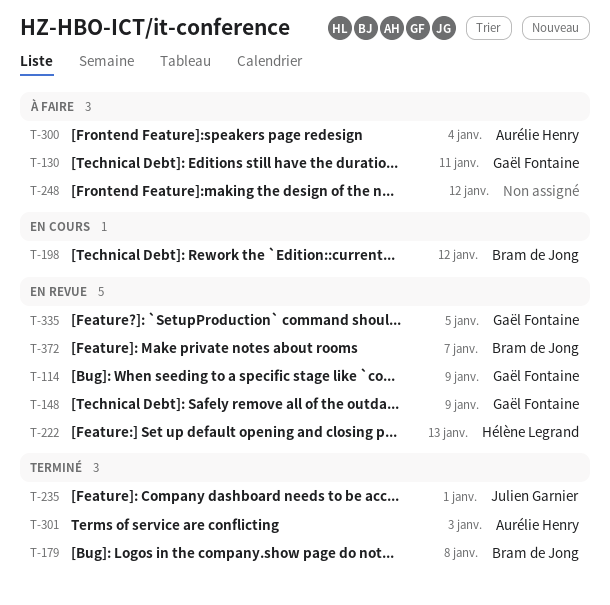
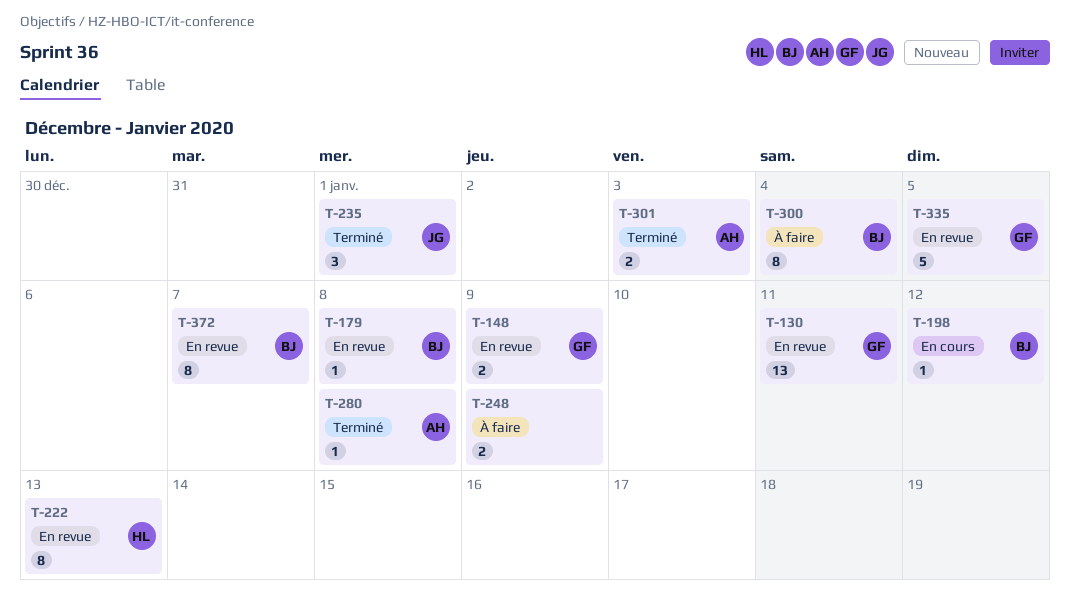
T-114: present -> none
T-130, status: À faire -> En revue
T-179, status: Terminé -> En revue
T-248, due: Jan 12 -> Jan 9
T-280: none -> present
T-300, owner: Aurélie Henry -> Bram de Jong

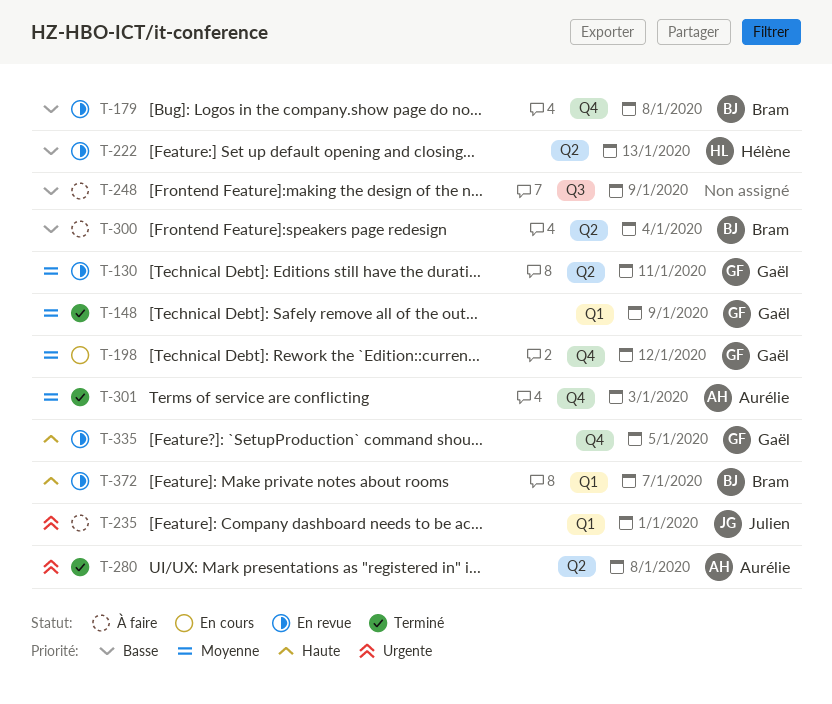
T-148, status: En revue -> Terminé
T-198, owner: Bram -> Gaël
T-235, status: Terminé -> À faire

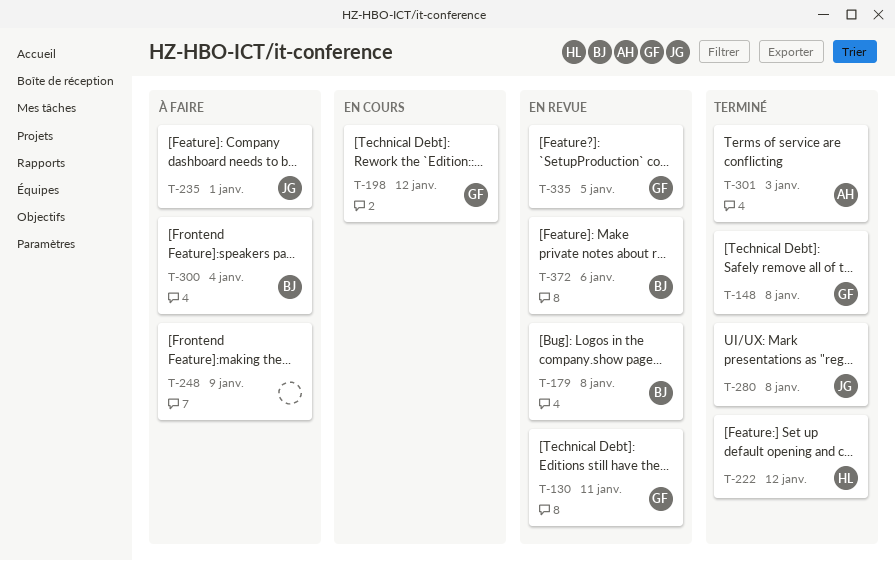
T-148, due: Jan 9 -> Jan 8
T-222, status: En revue -> Terminé
T-222, due: Jan 13 -> Jan 12
T-280, owner: Aurélie -> Julien
T-372, due: Jan 7 -> Jan 6

